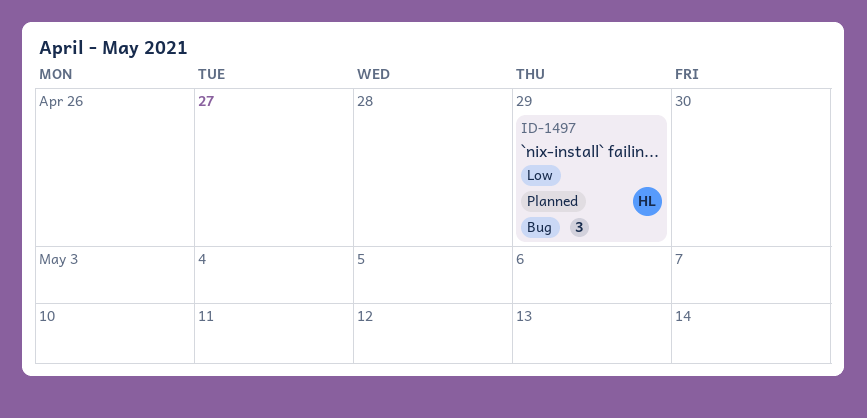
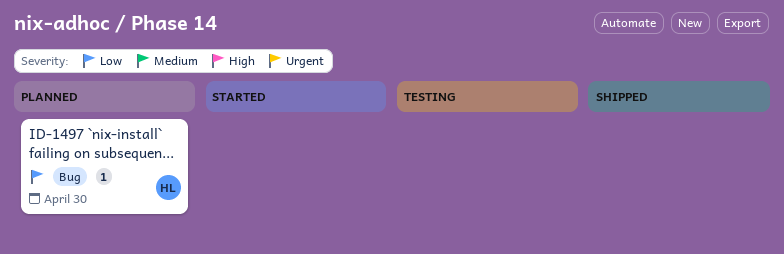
ID-1497, estimate: 3 -> 1
ID-1497, due: Apr 29 -> Apr 30

